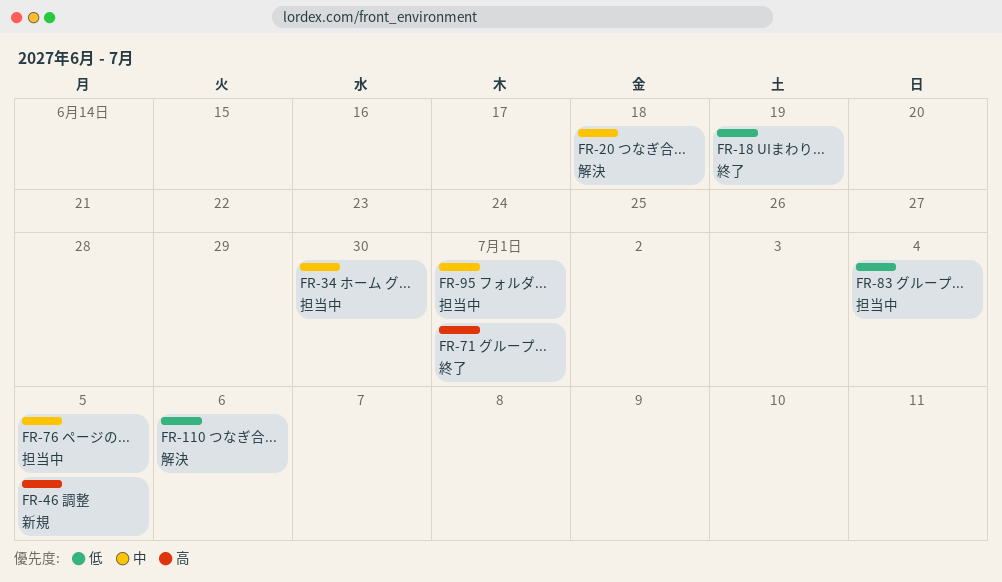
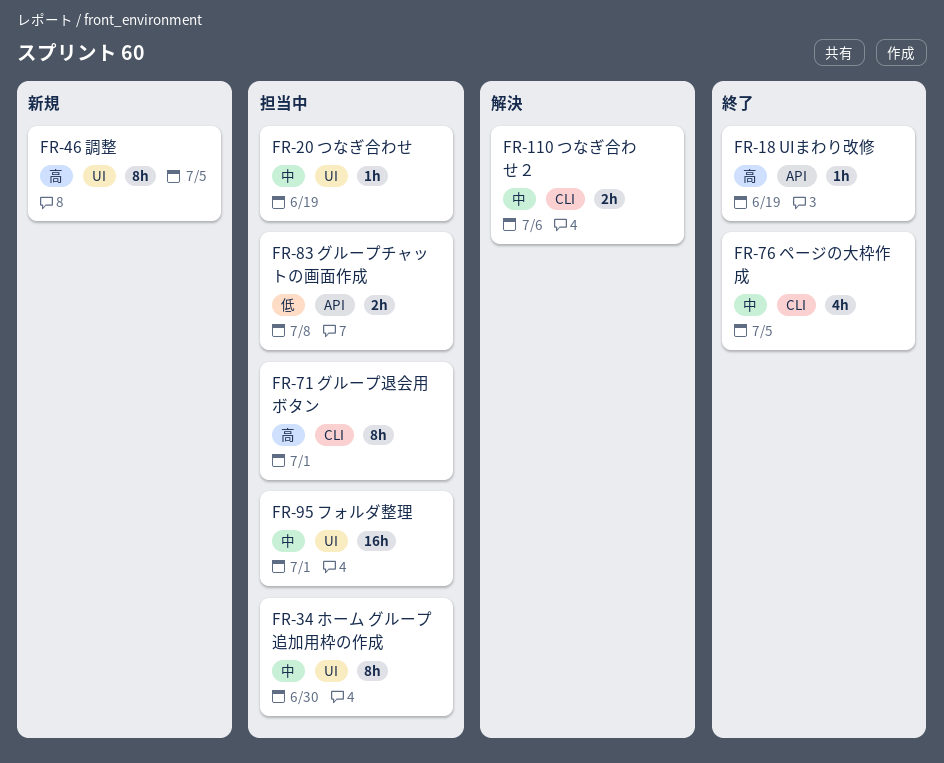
FR-18, priority: 低 -> 高
FR-20, status: 解決 -> 担当中
FR-20, due: Jun 18 -> Jun 19
FR-71, status: 終了 -> 担当中
FR-76, status: 担当中 -> 終了
FR-83, due: Jul 4 -> Jul 8
FR-110, priority: 低 -> 中

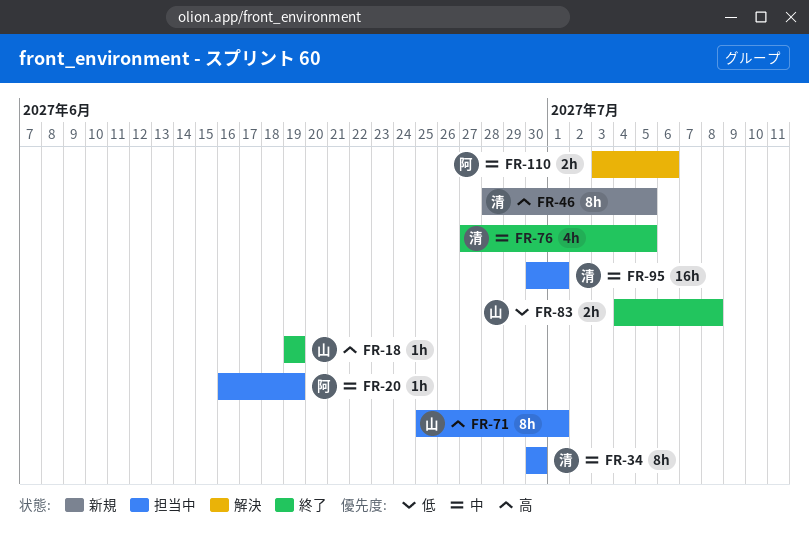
FR-83, status: 担当中 -> 終了

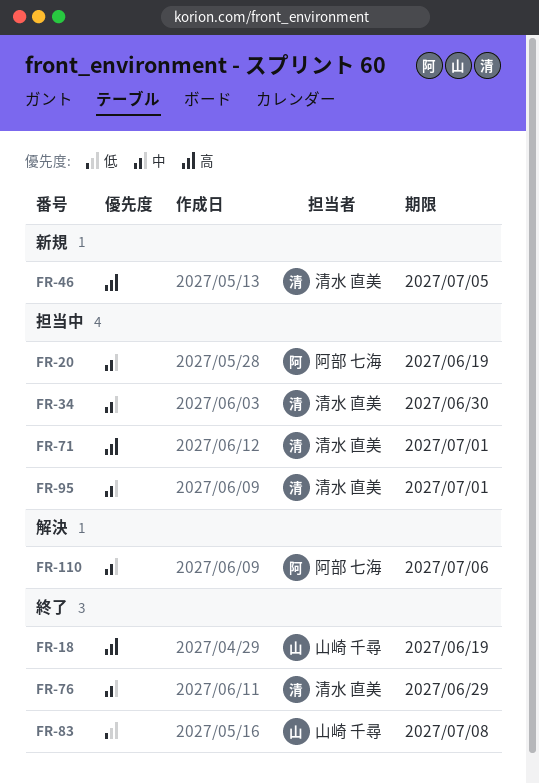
FR-71, owner: 山崎 千尋 -> 清水 直美
FR-76, due: Jul 5 -> Jun 29

